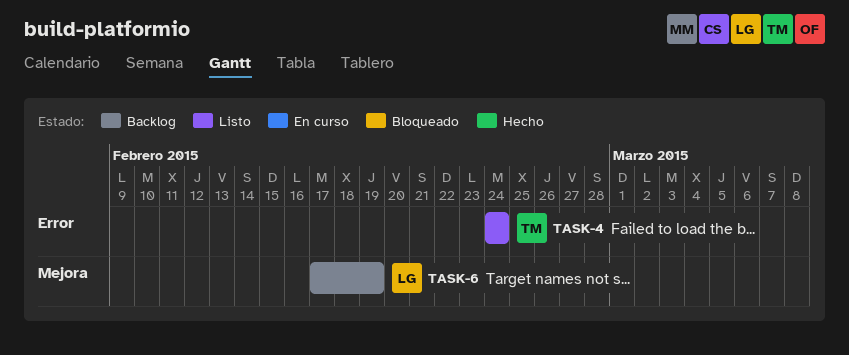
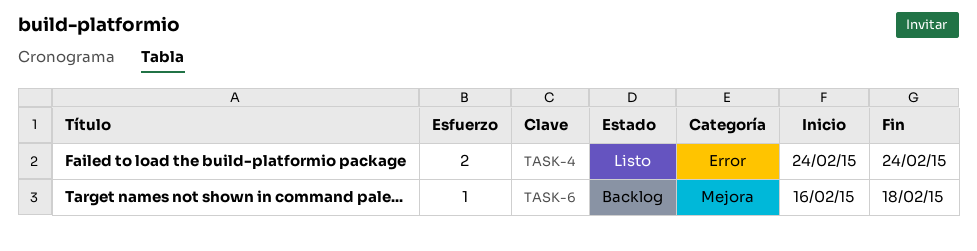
TASK-6, start: Feb 17 -> Feb 16
TASK-6, due: Feb 19 -> Feb 18

